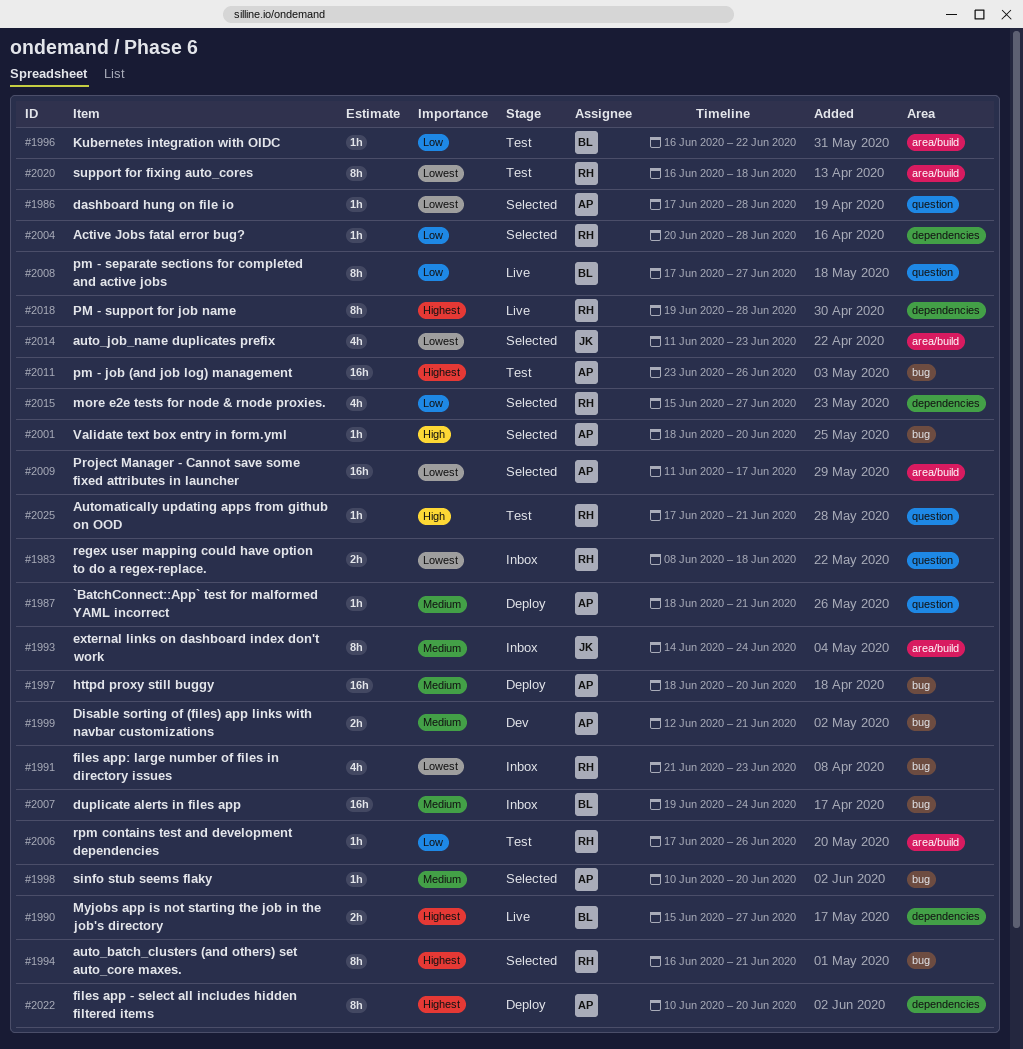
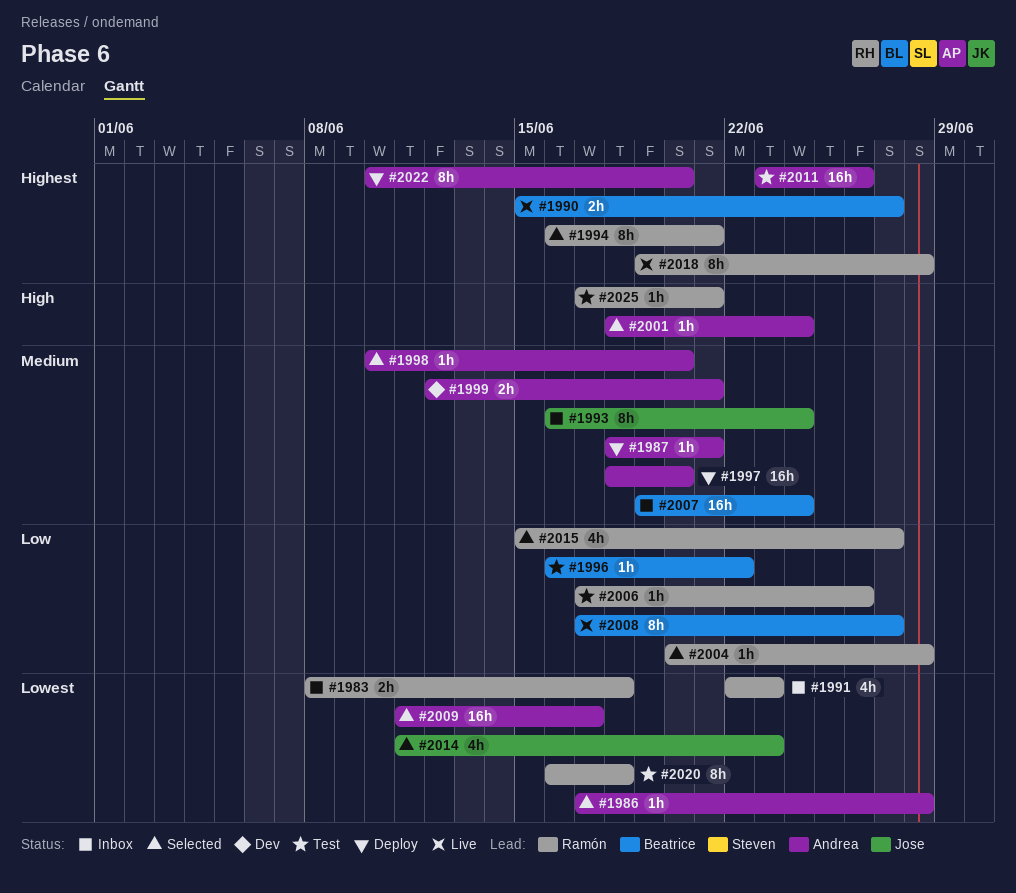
#1991, start: Jun 21 -> Jun 22
#1993, start: Jun 14 -> Jun 16
#2001, due: Jun 20 -> Jun 24

